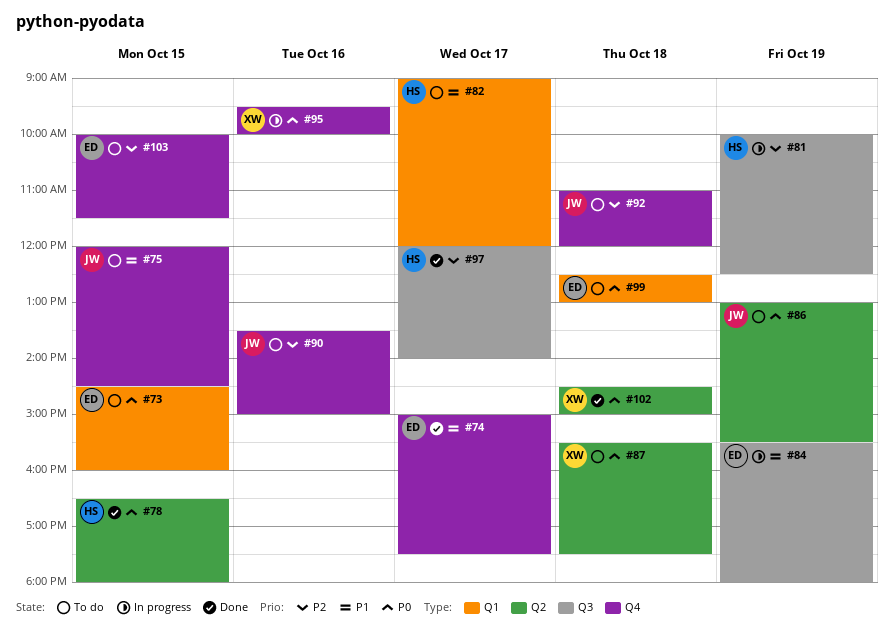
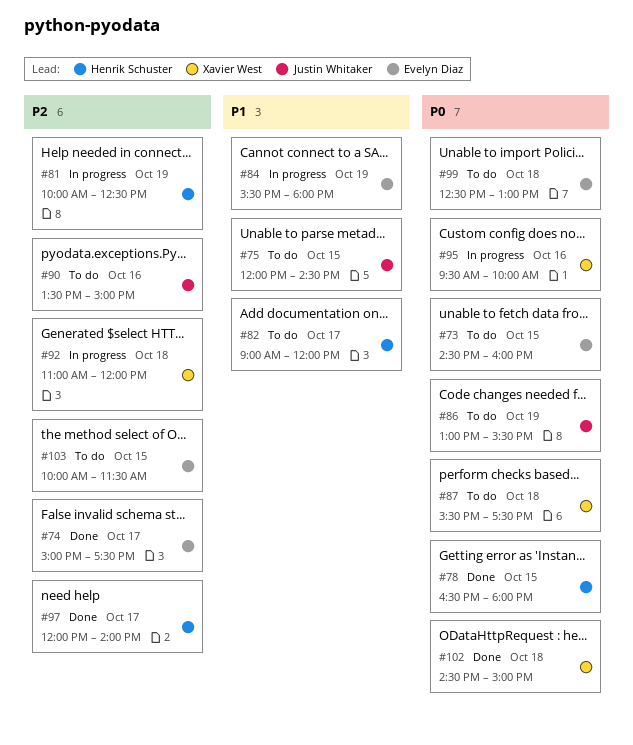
#74, priority: P1 -> P2
#92, status: To do -> In progress
#92, owner: Justin Whitaker -> Xavier West

